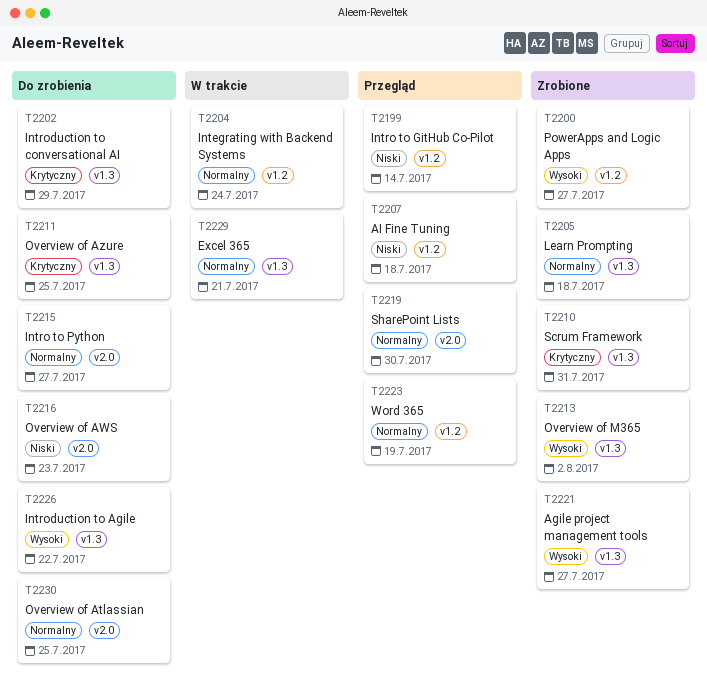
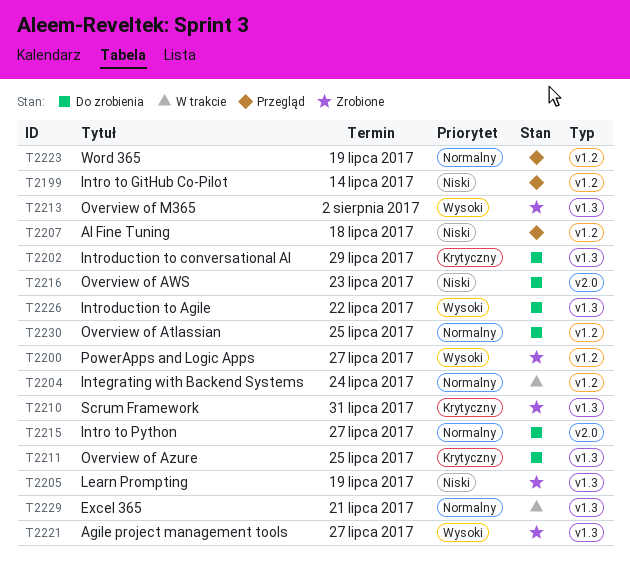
T2205, priority: Normalny -> Niski
T2205, due: Jul 18 -> Jul 19
T2219: present -> none
T2230, label: v2.0 -> v1.2

